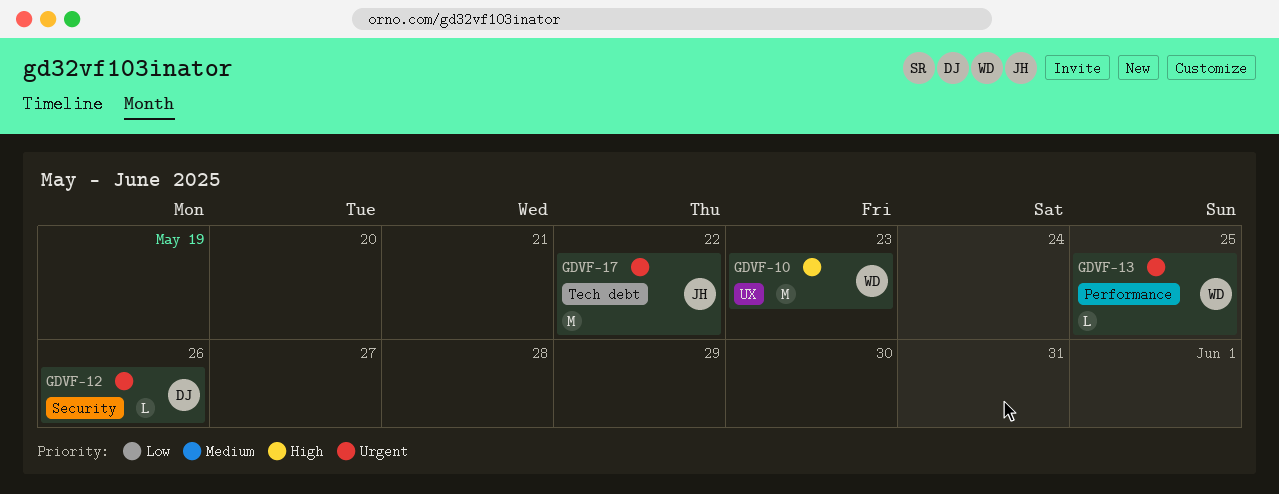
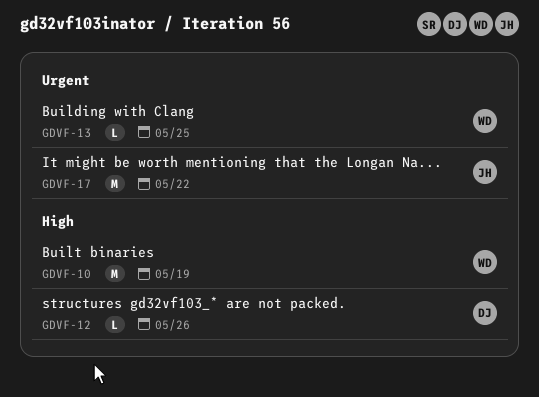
GDVF-10, due: May 23 -> May 19
GDVF-12, priority: Urgent -> High

